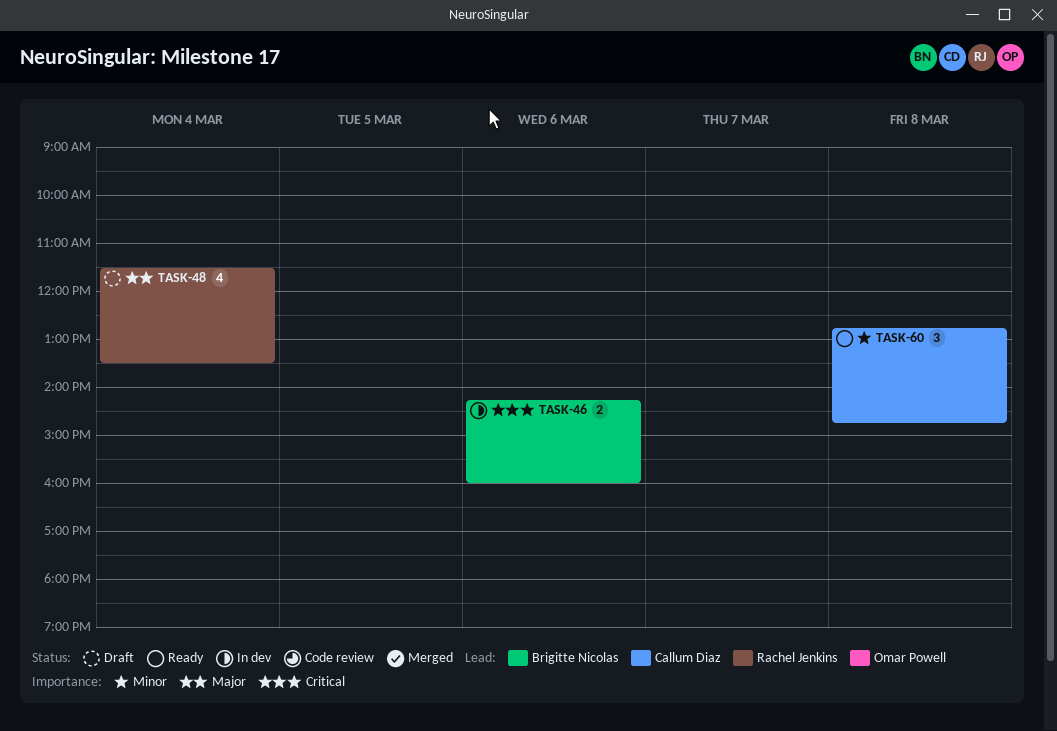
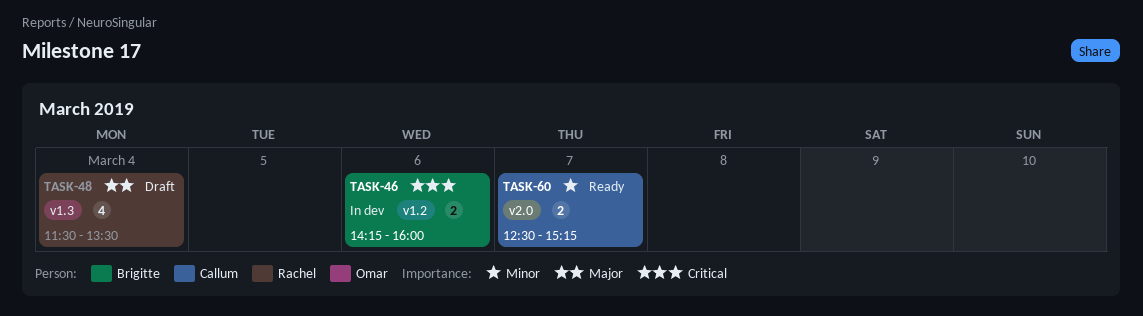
TASK-60, estimate: 3 -> 2
TASK-60, day: Mar 8 -> Mar 7
TASK-60, begins: 12:45 -> 12:30
TASK-60, ends: 14:45 -> 15:15

